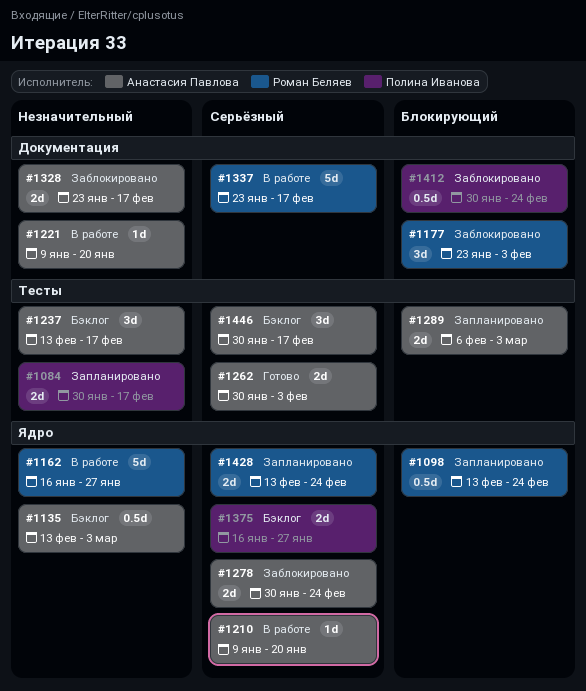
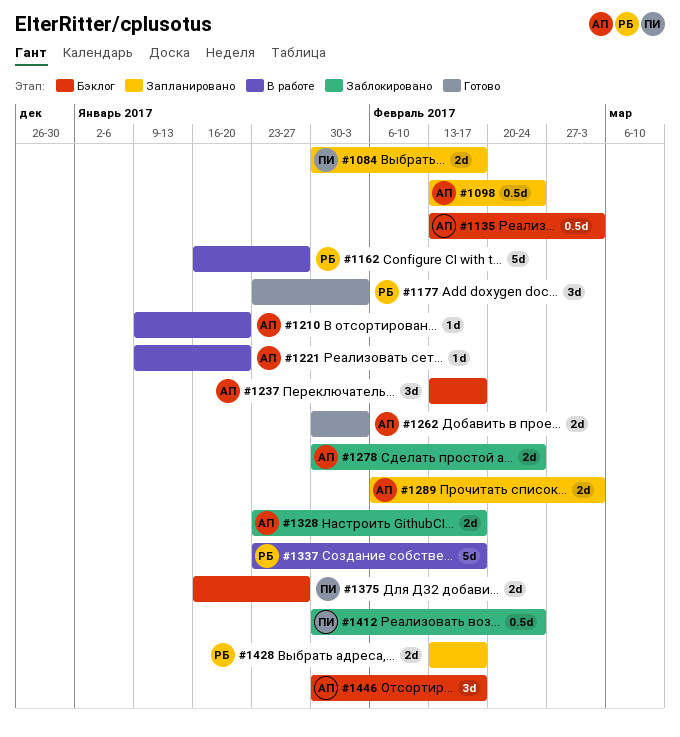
#1098, owner: Роман Беляев -> Анастасия Павлова
#1177, status: Заблокировано -> Готово
#1428, due: Feb 24 -> Feb 17

